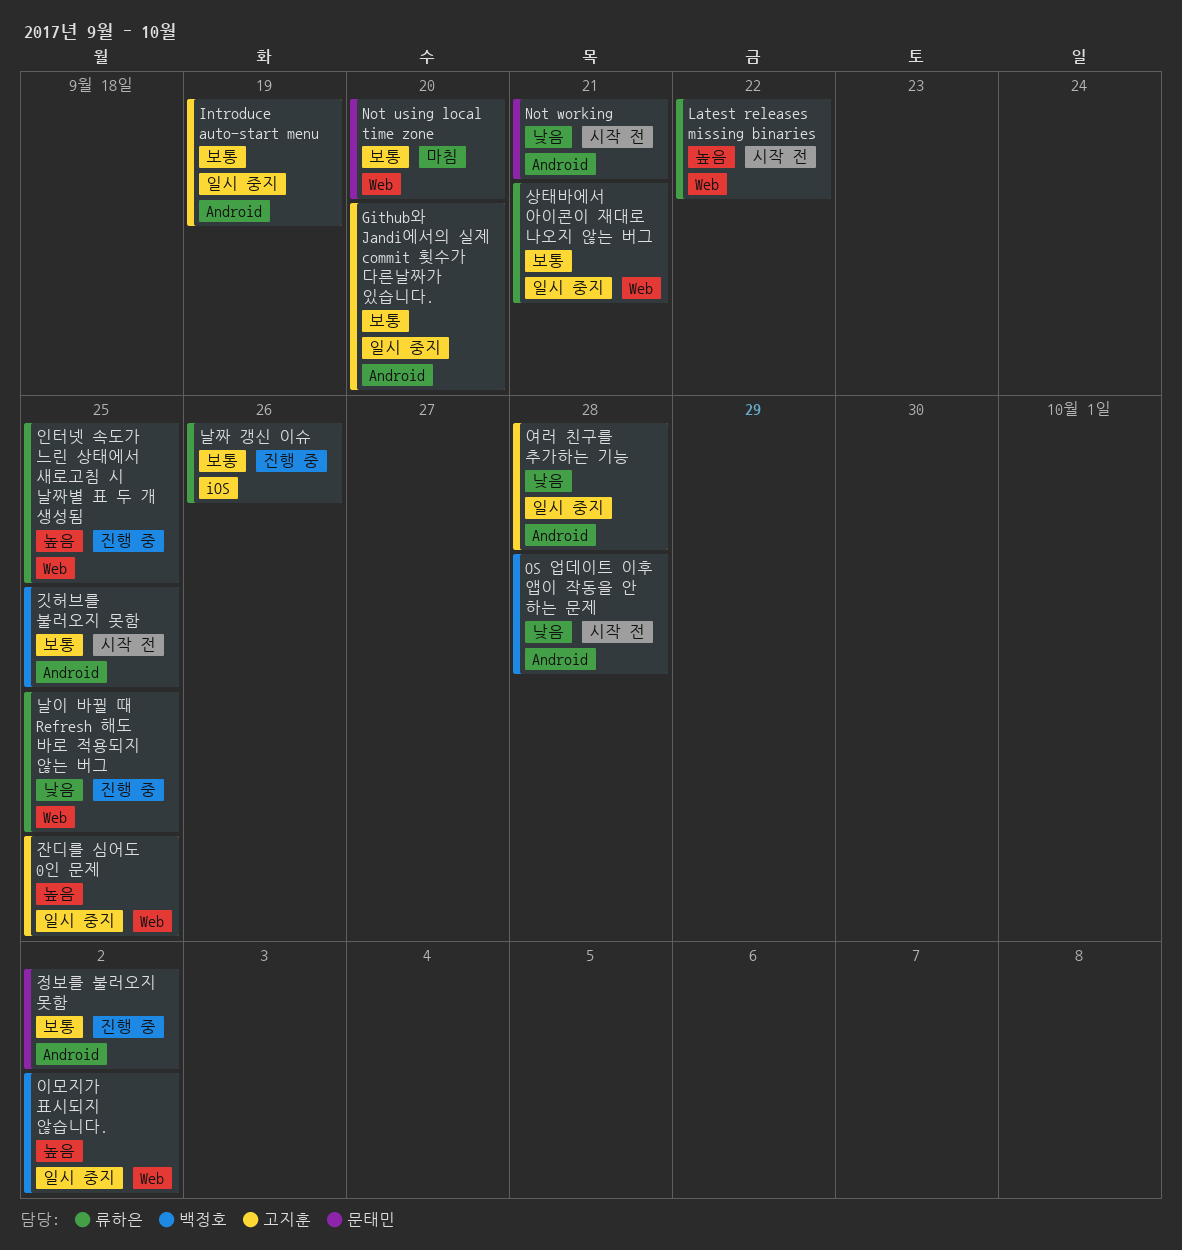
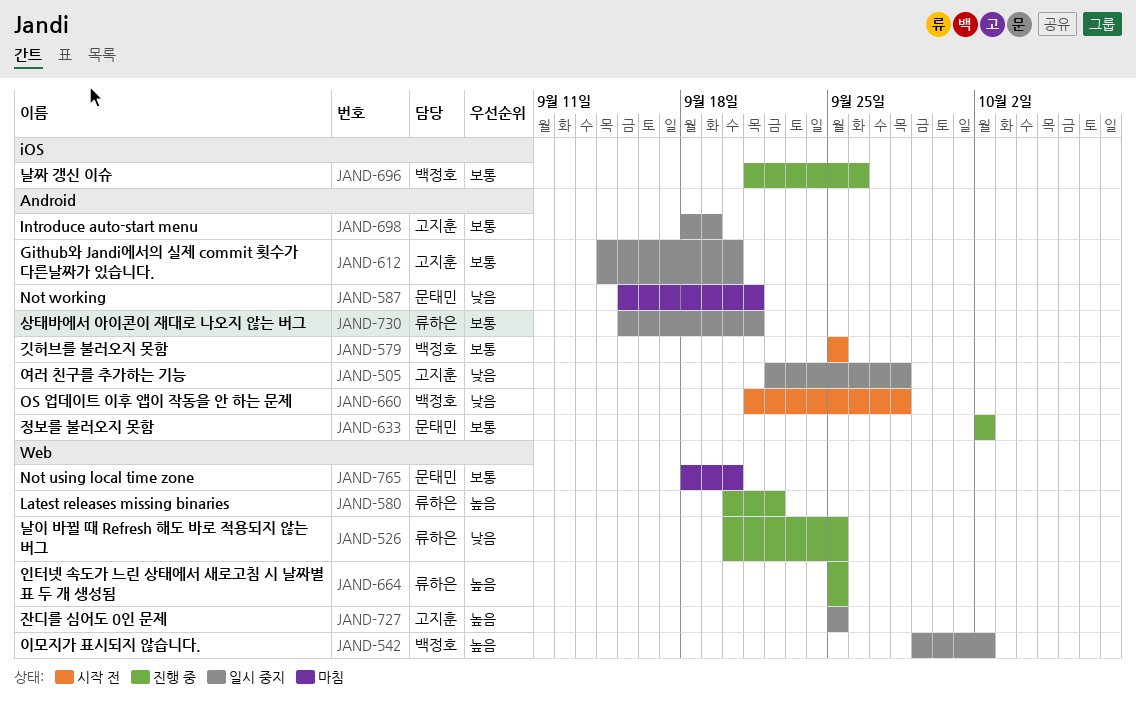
Latest releases missing binaries, status: 시작 전 -> 진행 중
Not working, status: 시작 전 -> 마침
날짜 갱신 이슈, owner: 류하은 -> 백정호
상태바에서 아이콘이 재대로 나오지 않는 버그, label: Web -> Android

